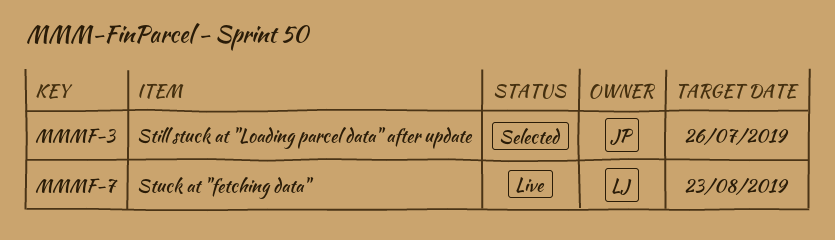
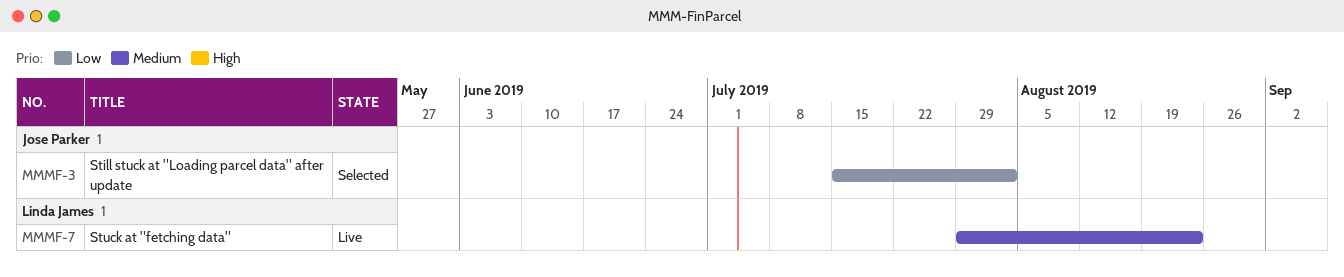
MMMF-3, due: Jul 26 -> Aug 2

